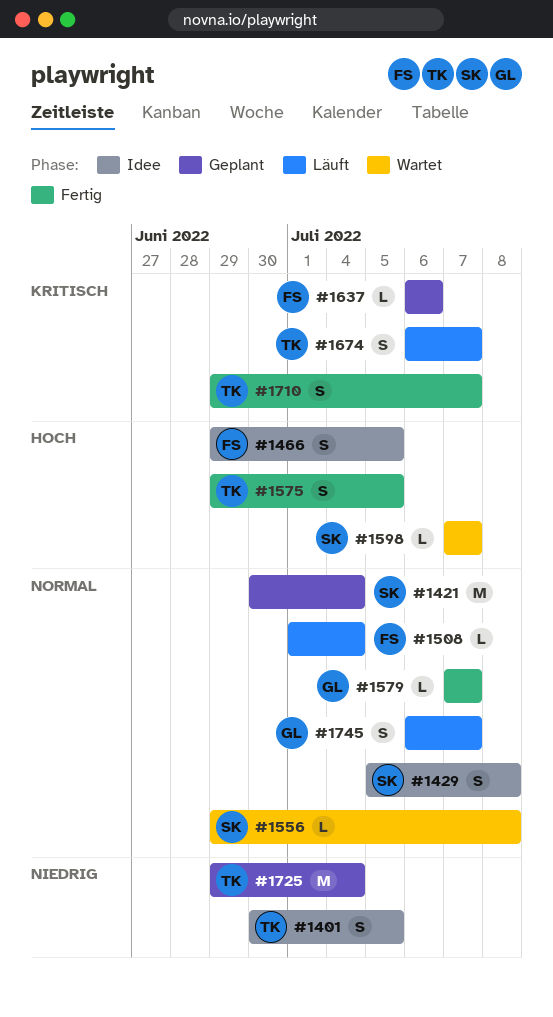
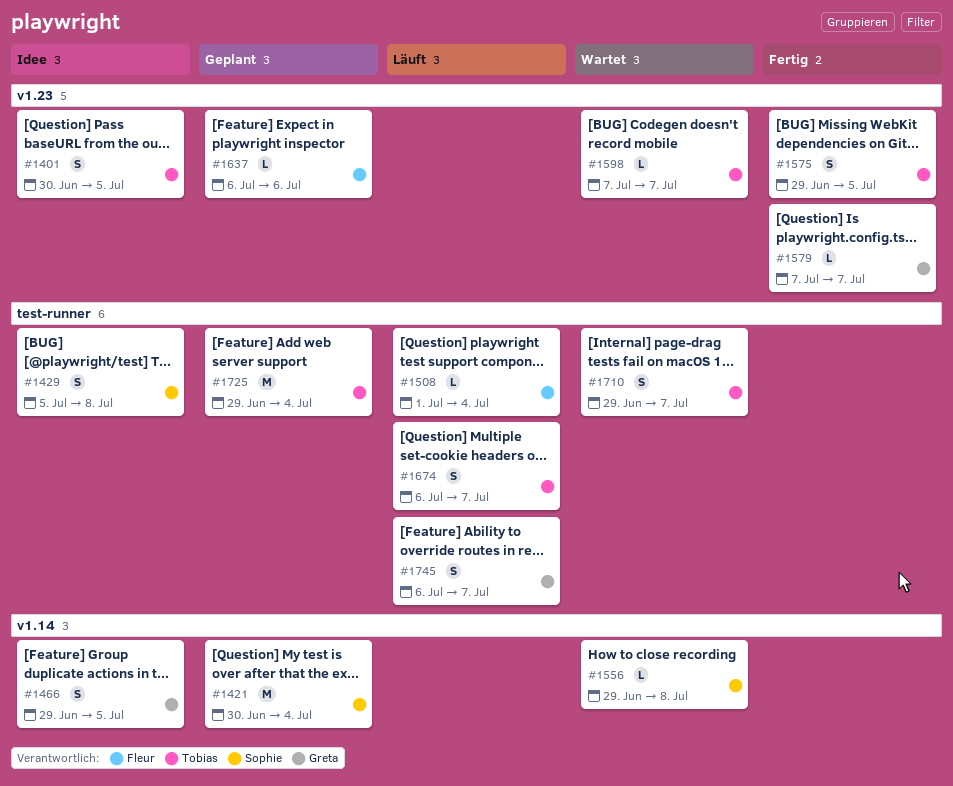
#1466, owner: Fleur -> Greta
#1598, owner: Sophie -> Tobias
#1710, status: Fertig -> Wartet

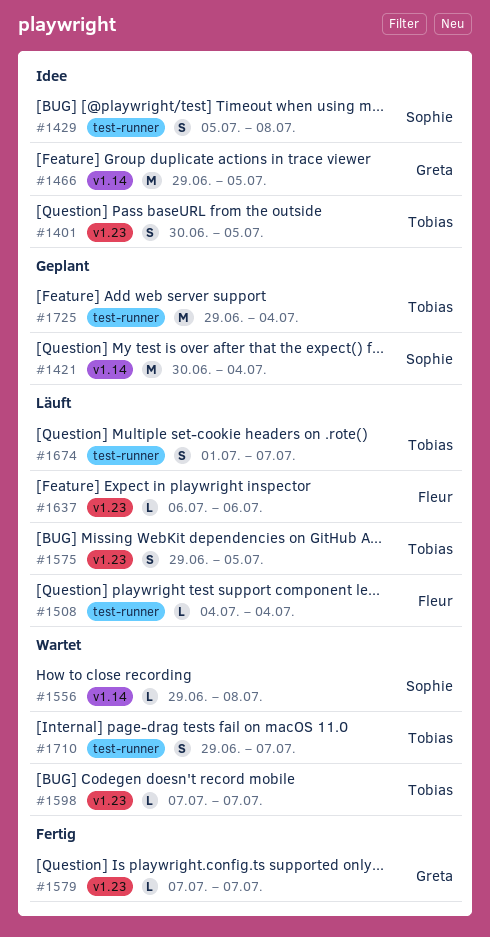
#1466, estimate: S -> M
#1508, start: Jul 1 -> Jul 4
#1575, status: Fertig -> Läuft
#1637, status: Geplant -> Läuft
#1674, start: Jul 6 -> Jul 1
#1745: present -> none

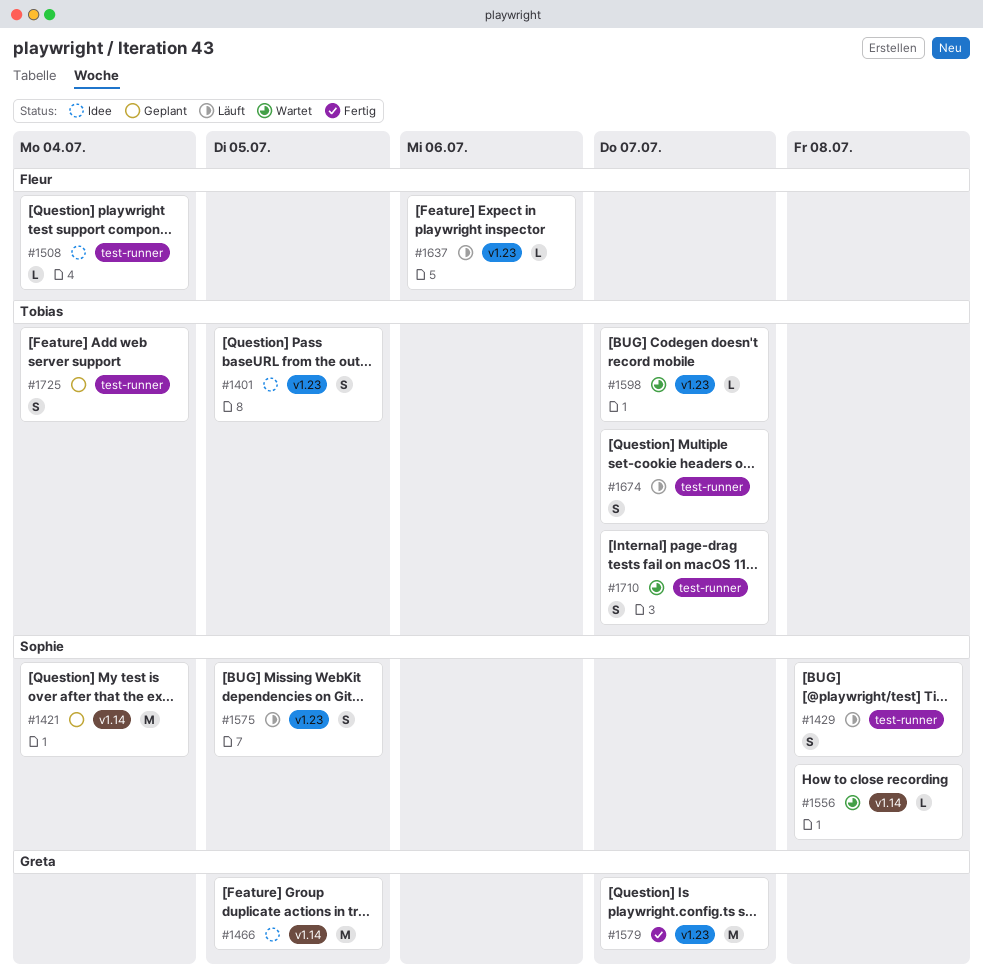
#1429, status: Idee -> Läuft
#1508, status: Läuft -> Idee
#1575, owner: Tobias -> Sophie
#1579, estimate: L -> M
#1725, estimate: M -> S

